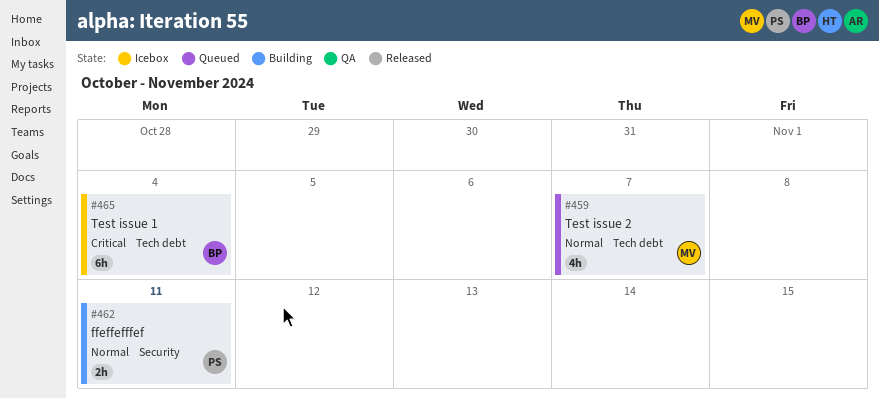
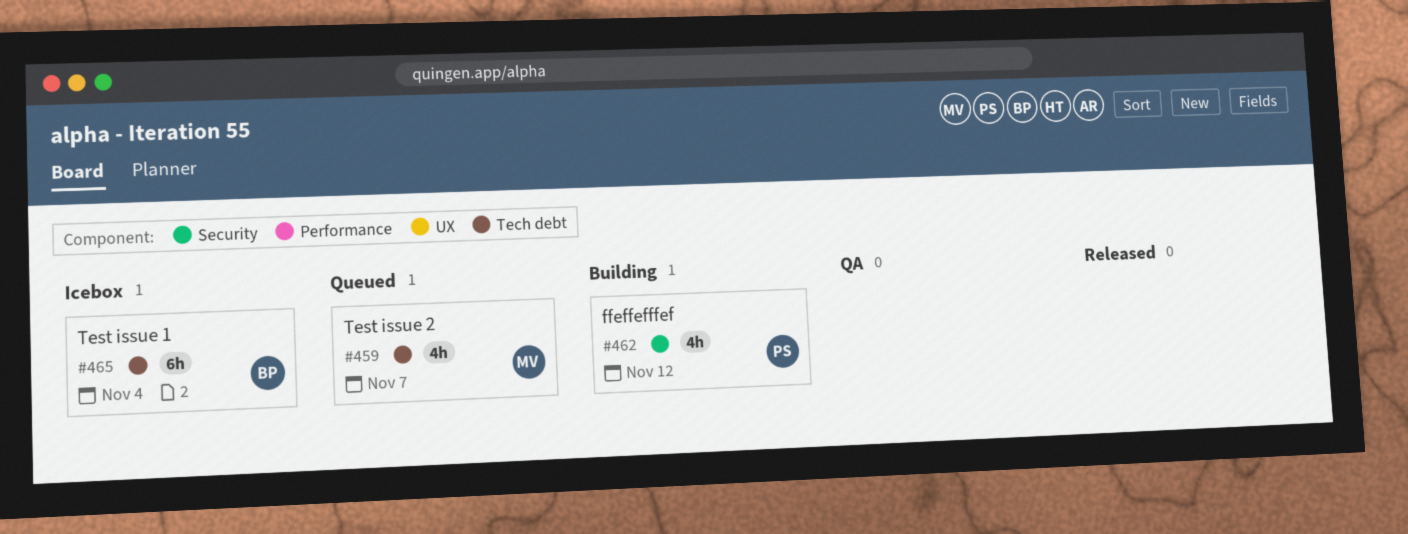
#462, estimate: 2h -> 4h
#462, due: Nov 11 -> Nov 12

